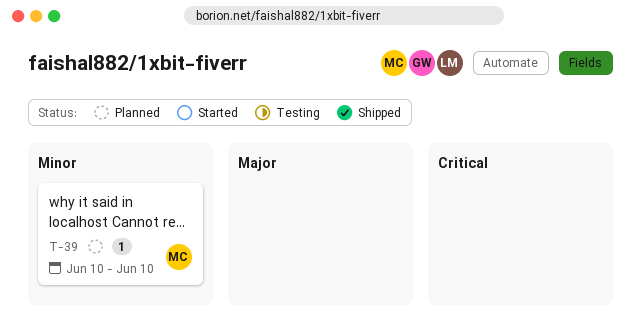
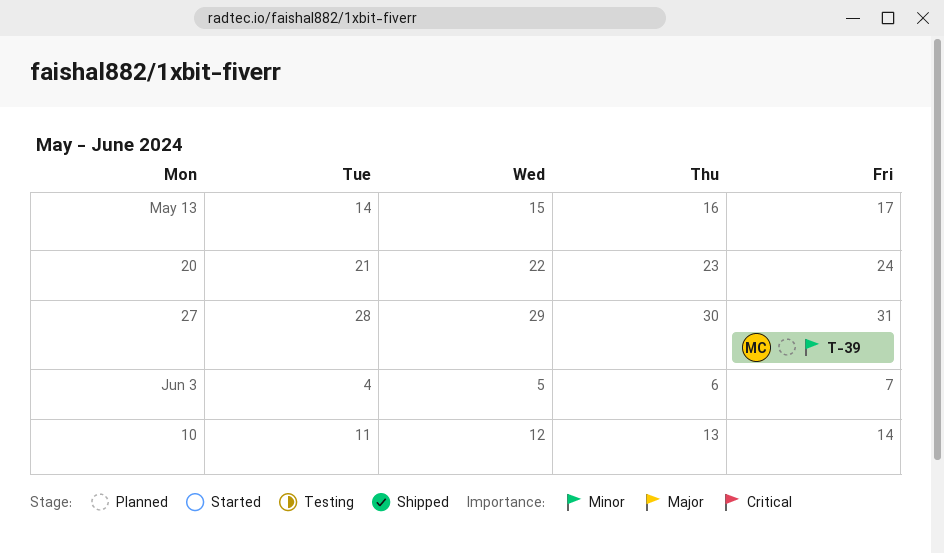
T-39, start: Jun 10 -> May 31
T-39, due: Jun 10 -> May 31

